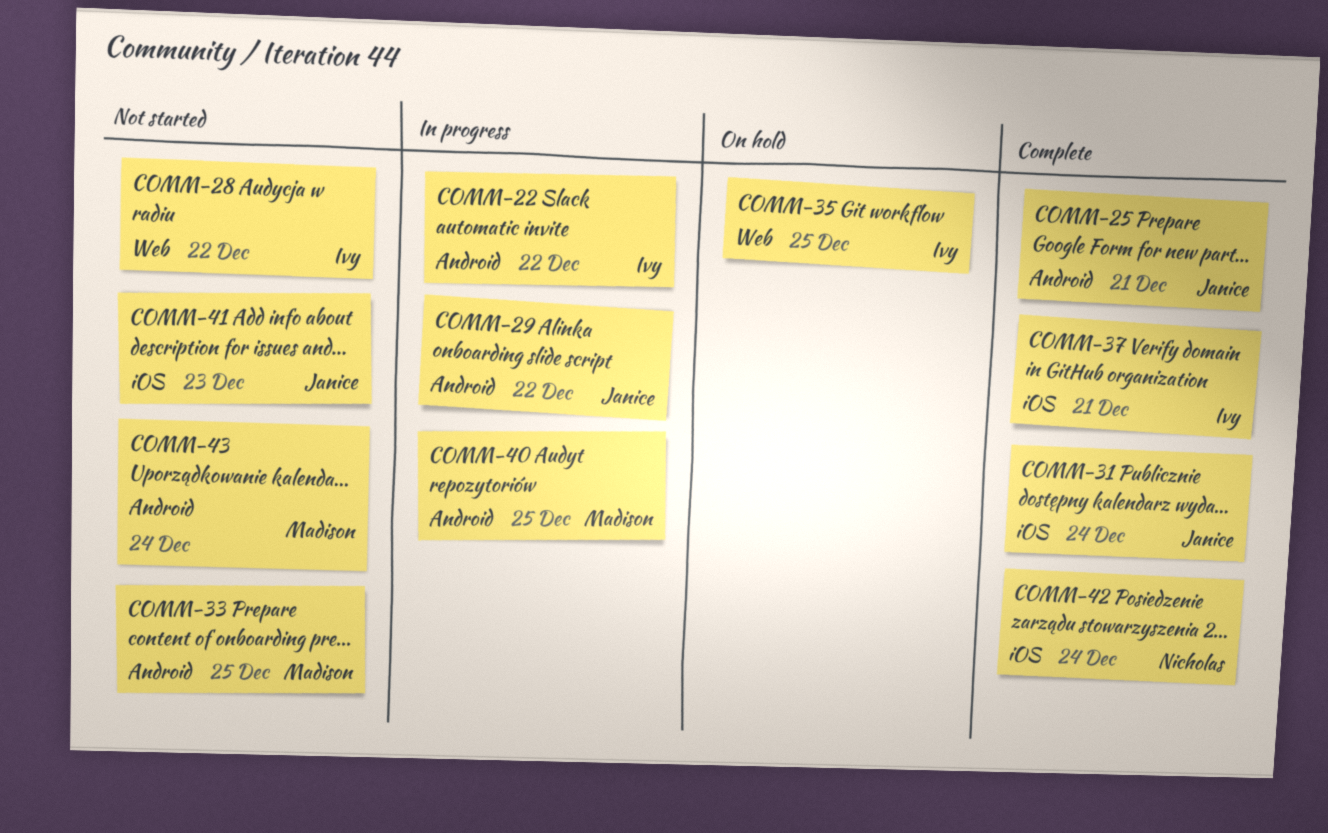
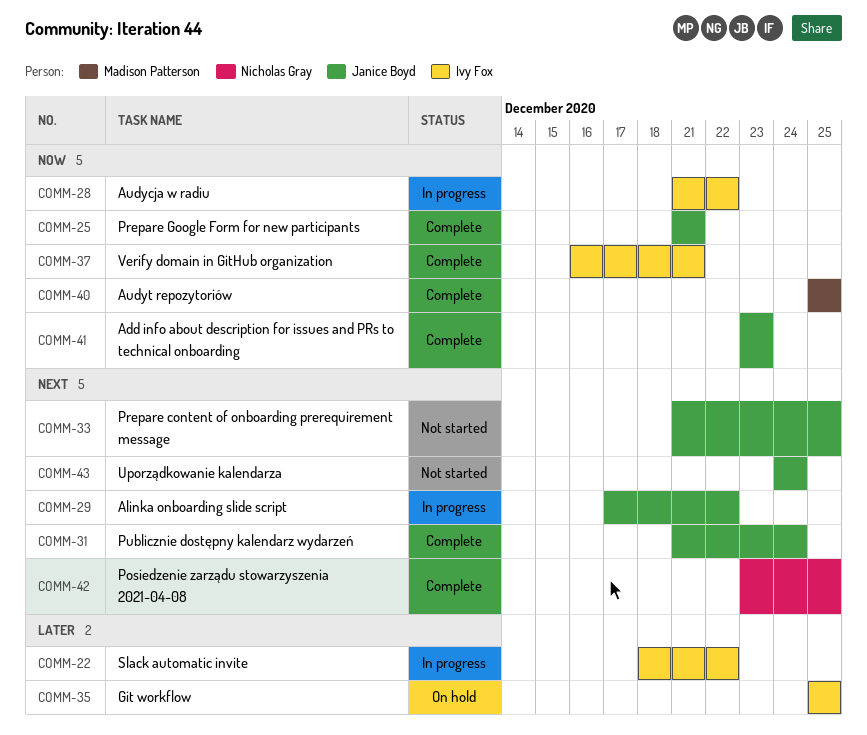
COMM-28, status: Not started -> In progress
COMM-33, owner: Madison Patterson -> Janice Boyd
COMM-40, status: In progress -> Complete
COMM-41, status: Not started -> Complete
COMM-42, due: Dec 24 -> Dec 25
COMM-43, owner: Madison Patterson -> Janice Boyd

